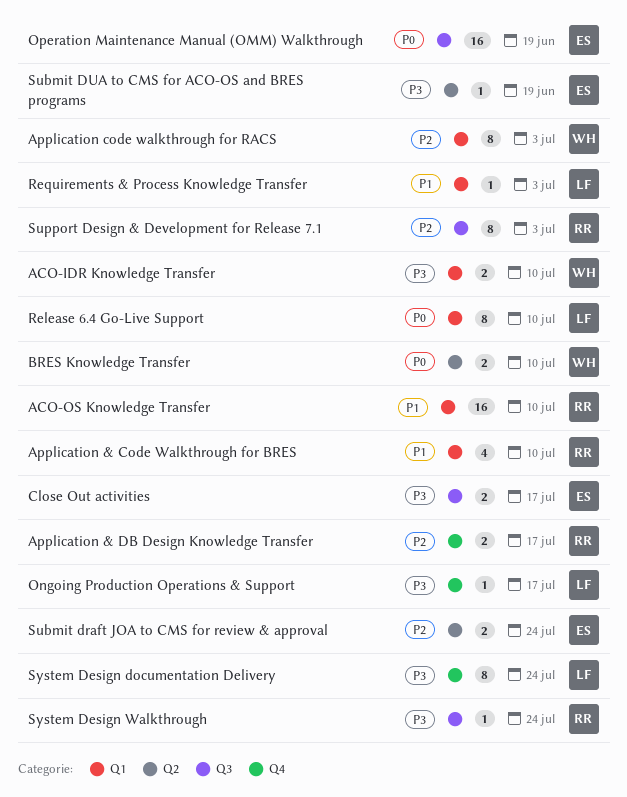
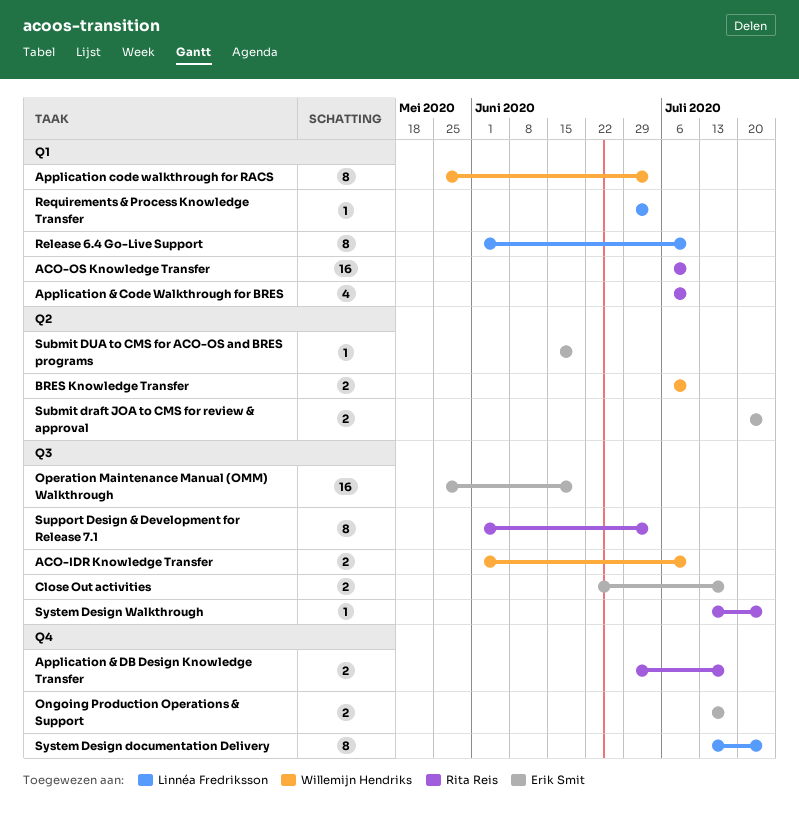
ACO-IDR Knowledge Transfer, label: Q1 -> Q3
Ongoing Production Operations & Support, owner: Linnéa Fredriksson -> Erik Smit
Ongoing Production Operations & Support, estimate: 1 -> 2

